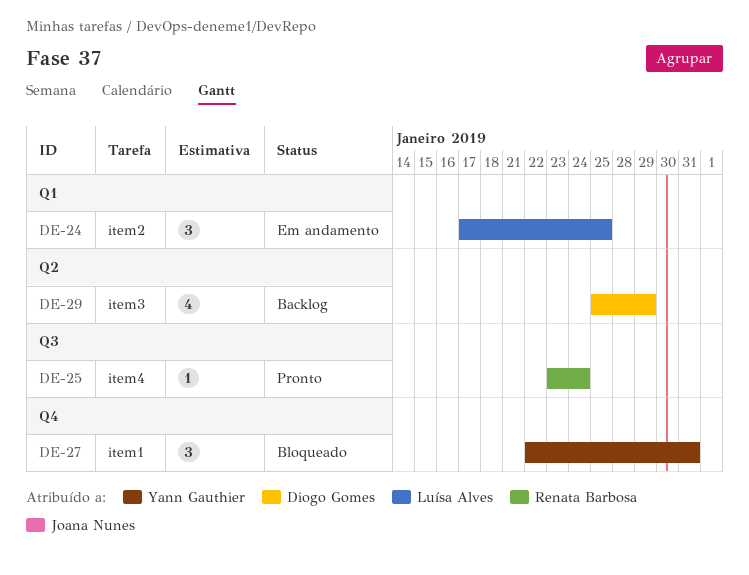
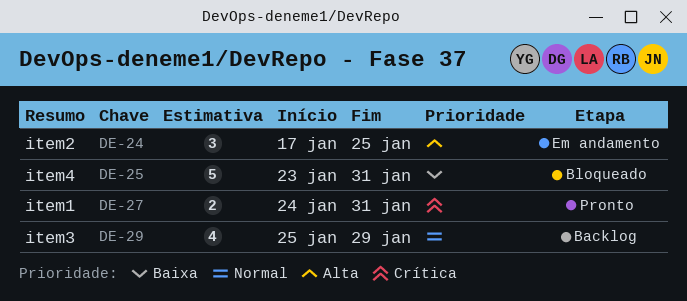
DE-25, status: Pronto -> Bloqueado
DE-25, estimate: 1 -> 5
DE-25, due: Jan 24 -> Jan 31
DE-27, status: Bloqueado -> Pronto
DE-27, estimate: 3 -> 2
DE-27, start: Jan 22 -> Jan 24

